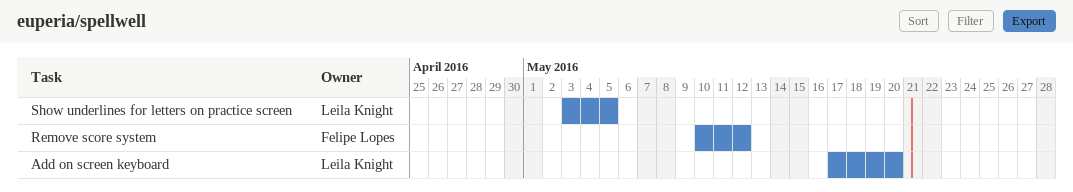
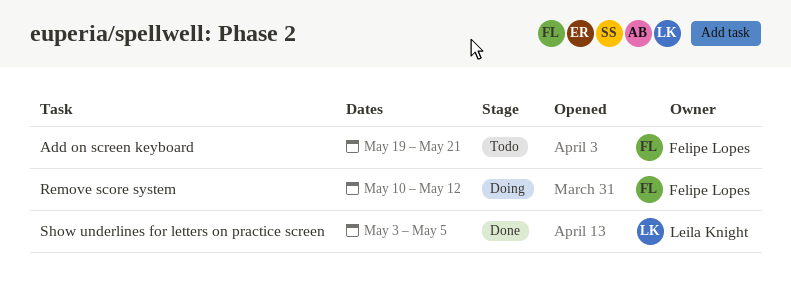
Add on screen keyboard, owner: Leila Knight -> Felipe Lopes
Add on screen keyboard, start: May 17 -> May 19
Add on screen keyboard, due: May 20 -> May 21

